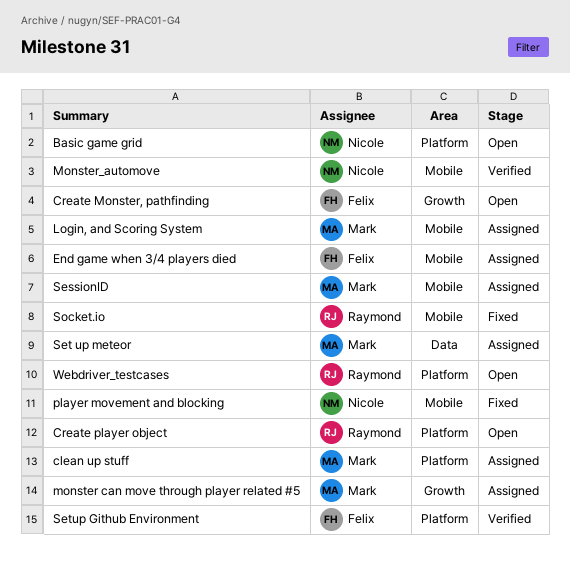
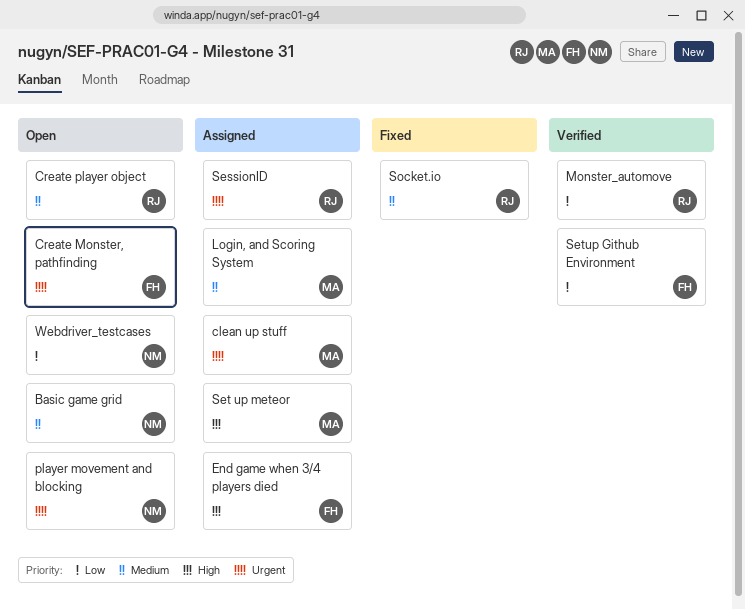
monster can move through player related #5: present -> none
Monster_automove, owner: Nicole -> Raymond
player movement and blocking, status: Fixed -> Open
SessionID, owner: Mark -> Raymond
Webdriver_testcases, owner: Raymond -> Nicole

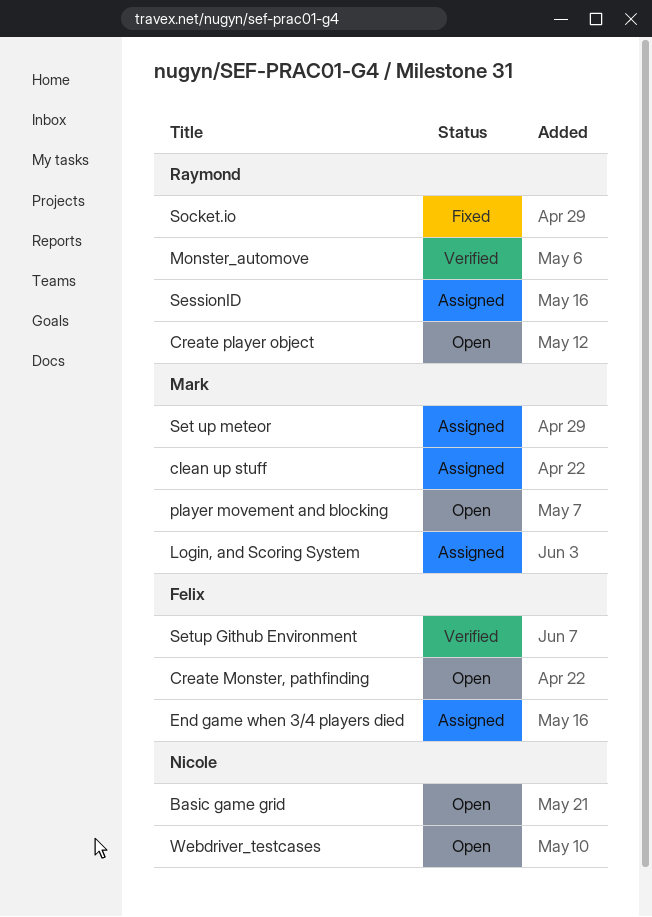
player movement and blocking, owner: Nicole -> Mark

